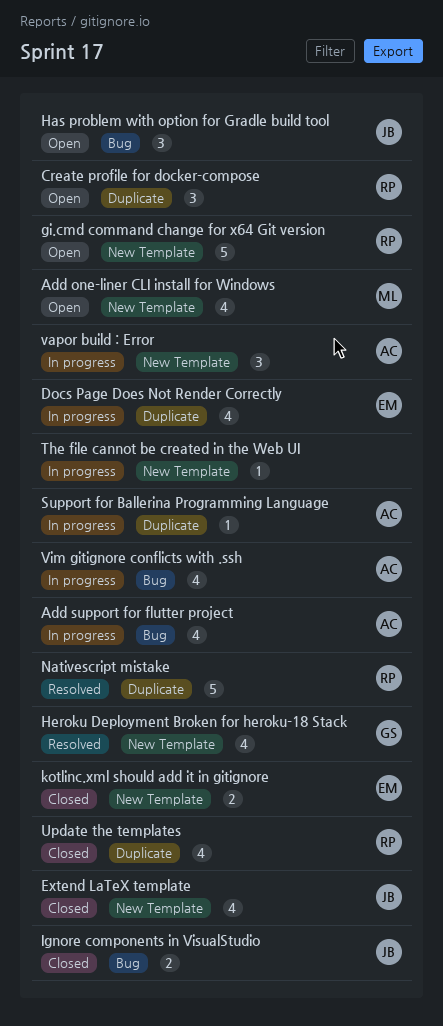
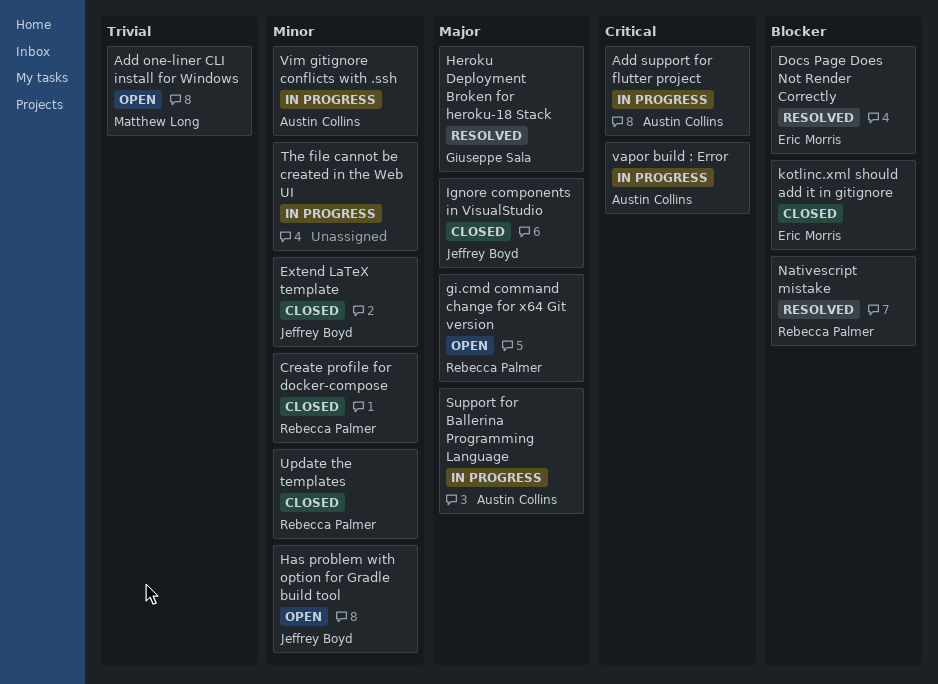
Create profile for docker-compose, status: Open -> Closed
Docs Page Does Not Render Correctly, status: In progress -> Resolved

